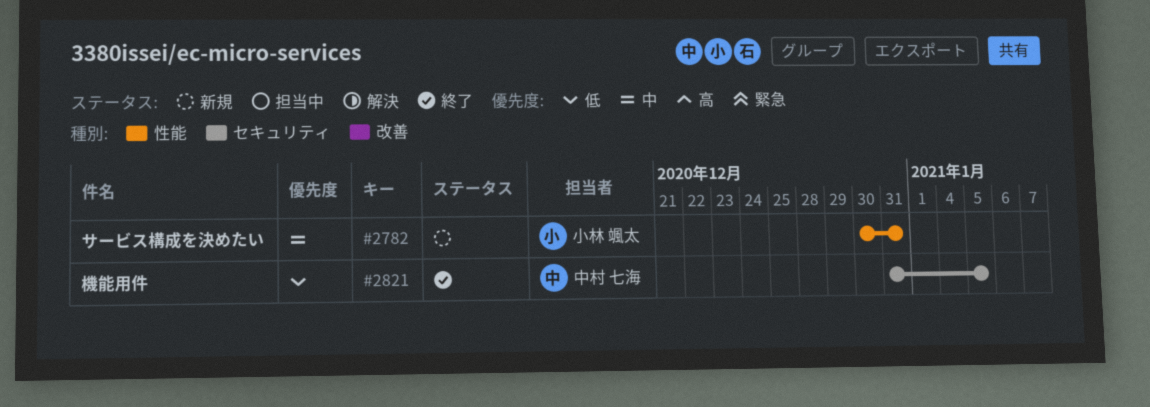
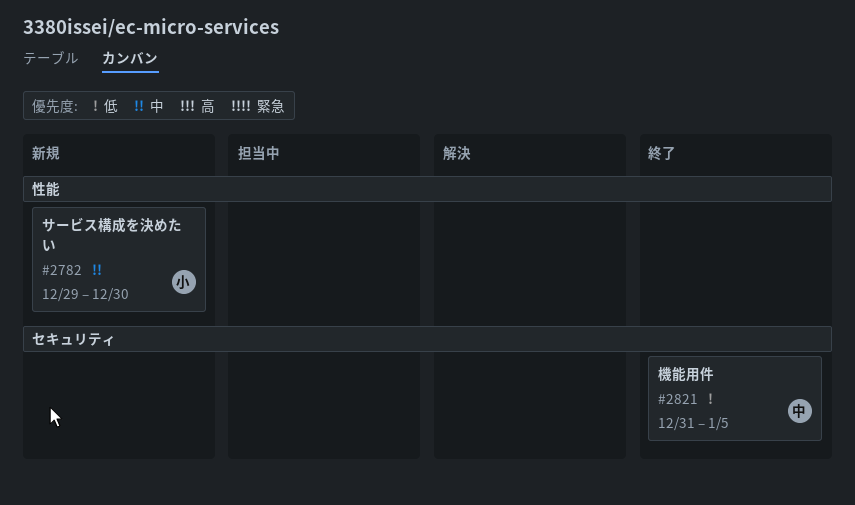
#2782, start: Dec 30 -> Dec 29
#2782, due: Dec 31 -> Dec 30

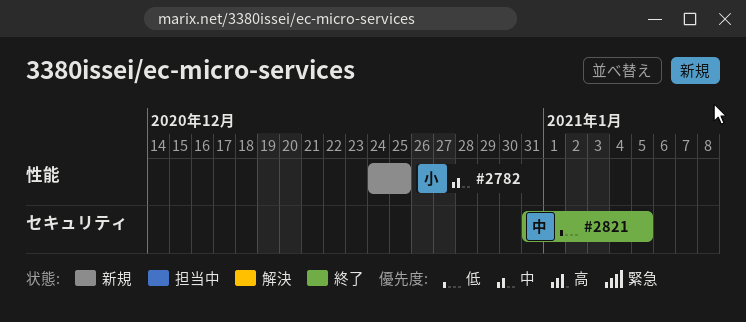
#2782, start: Dec 29 -> Dec 24
#2782, due: Dec 30 -> Dec 25

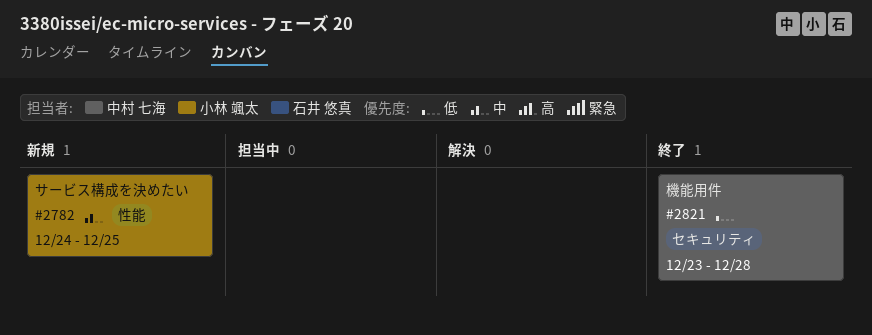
#2821, start: Dec 31 -> Dec 23
#2821, due: Jan 5 -> Dec 28

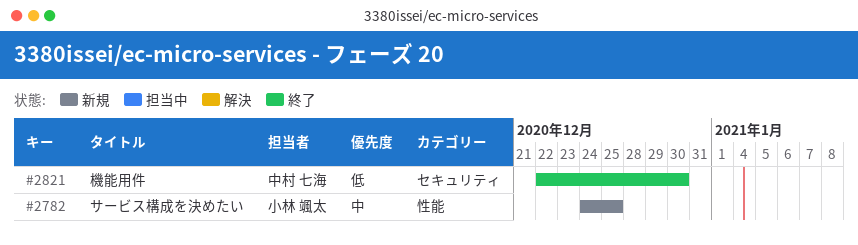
#2821, start: Dec 23 -> Dec 22
#2821, due: Dec 28 -> Dec 30

